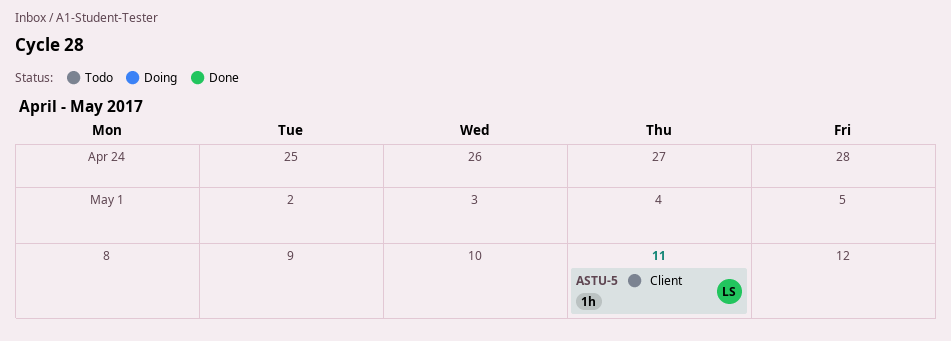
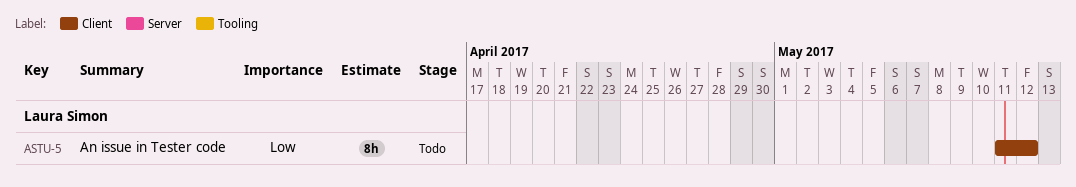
ASTU-5, estimate: 1h -> 8h
ASTU-5, due: May 11 -> May 12

